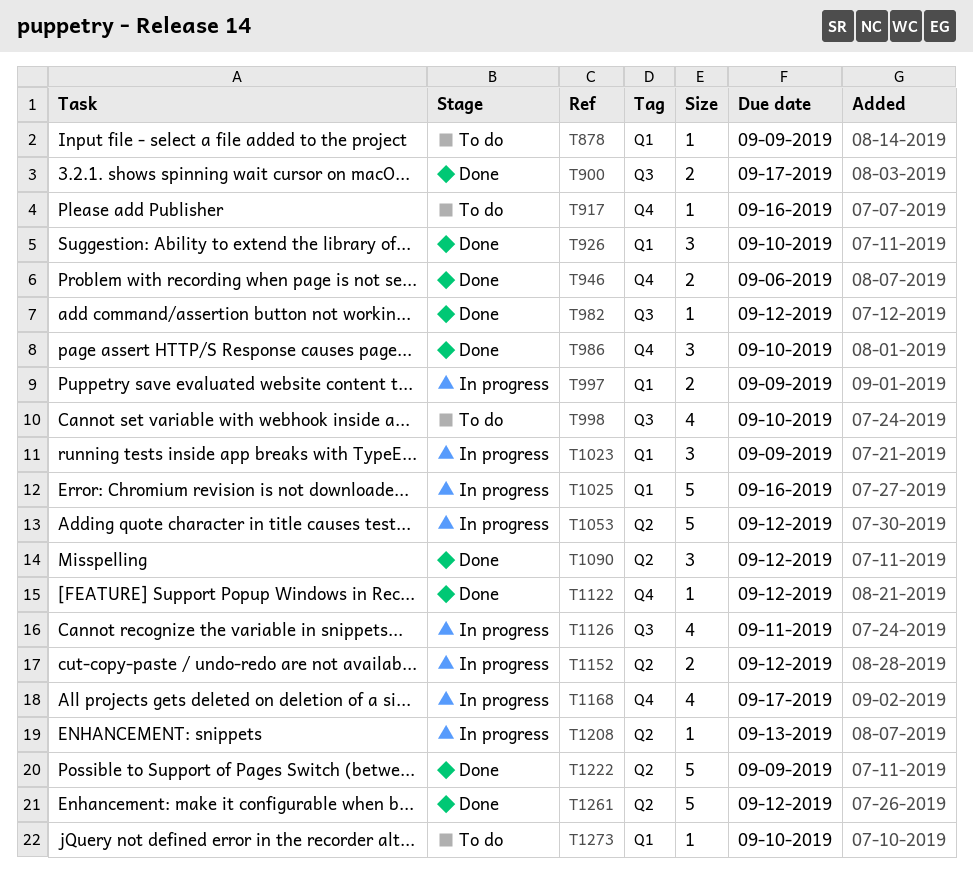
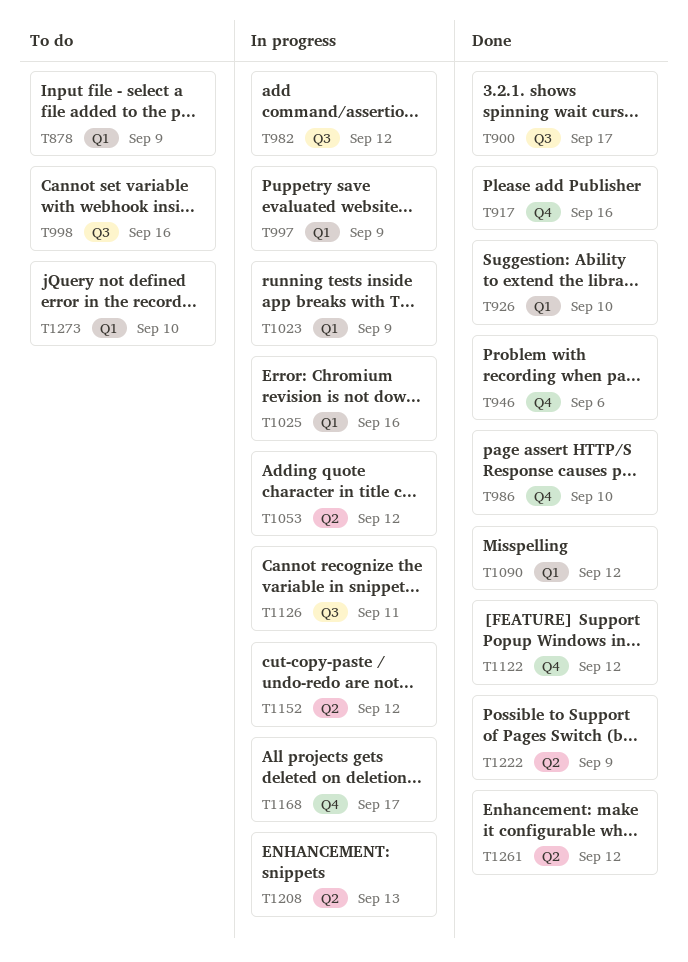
T917, status: To do -> Done
T982, status: Done -> In progress
T998, due: Sep 10 -> Sep 16
T1090, label: Q2 -> Q1

